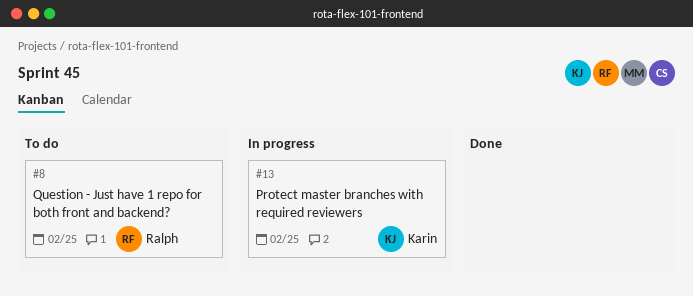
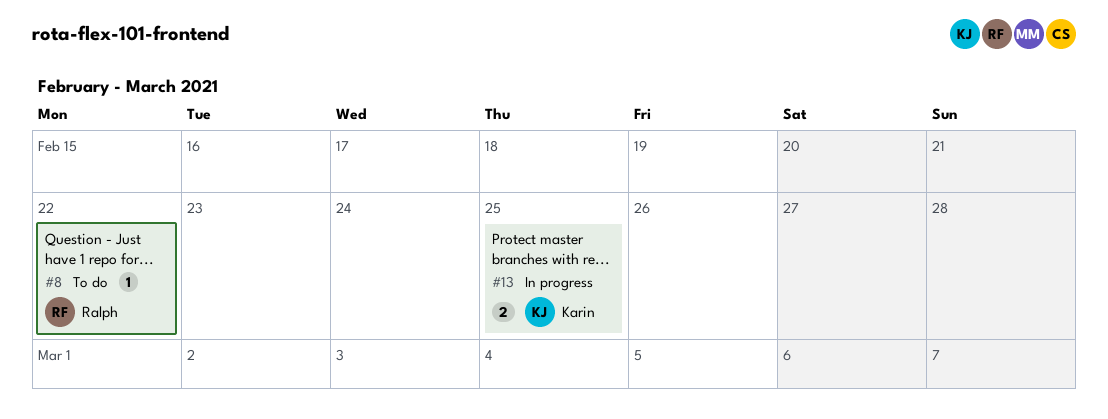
#8, due: Feb 25 -> Feb 22

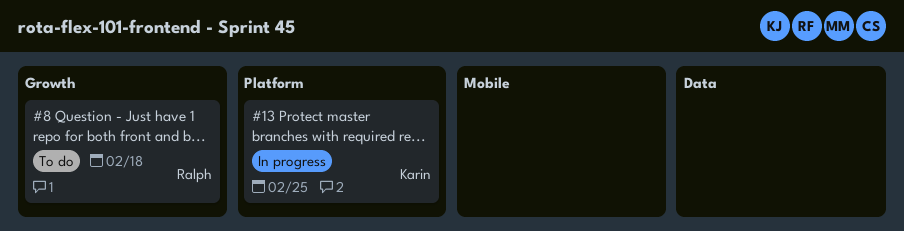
#8, due: Feb 22 -> Feb 18

